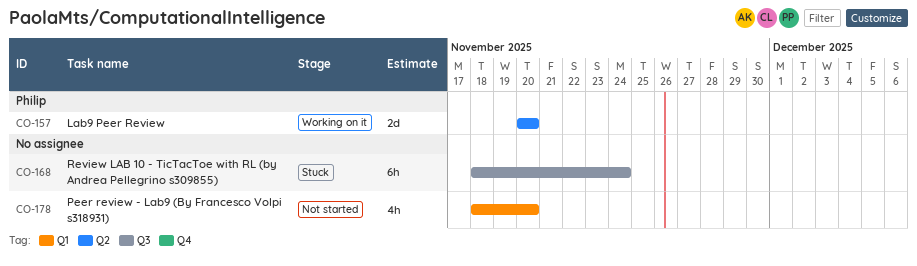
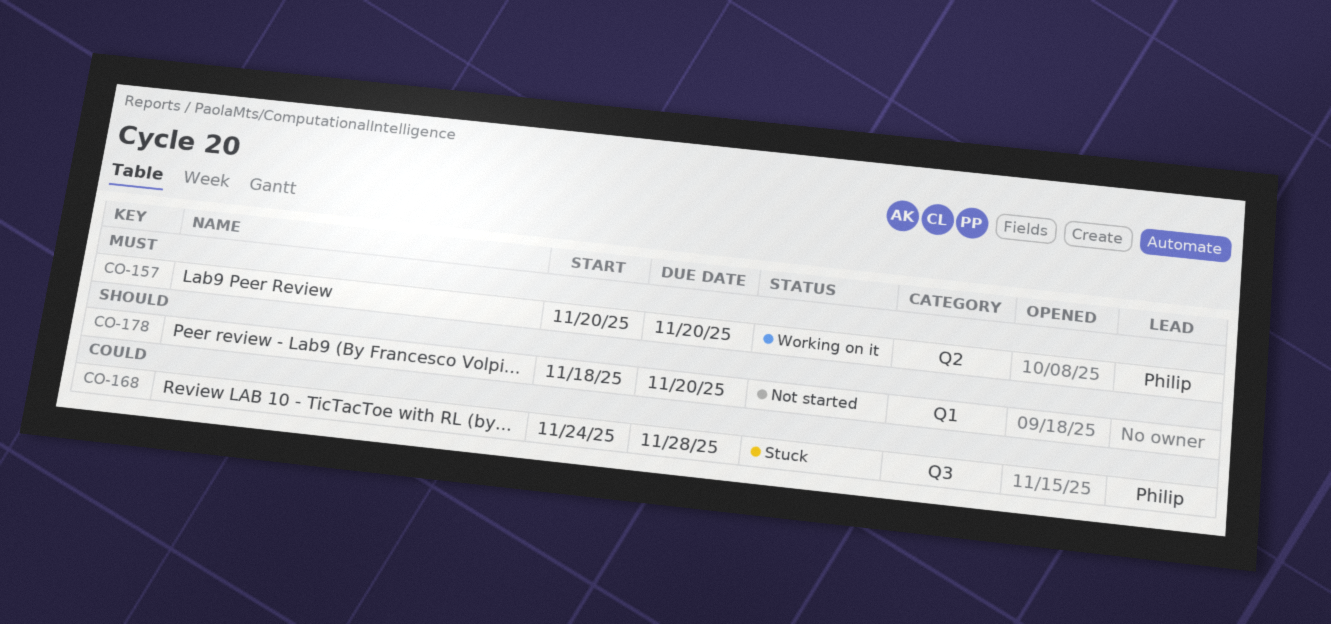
CO-168, owner: none -> Philip
CO-168, start: Nov 18 -> Nov 24
CO-168, due: Nov 24 -> Nov 28

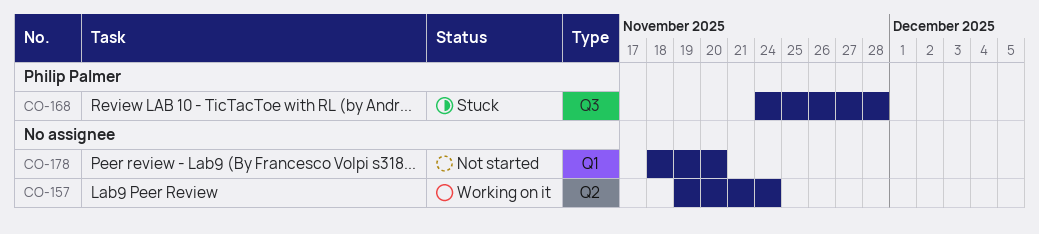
CO-157, owner: Philip Palmer -> none
CO-157, start: Nov 20 -> Nov 19
CO-157, due: Nov 20 -> Nov 24

